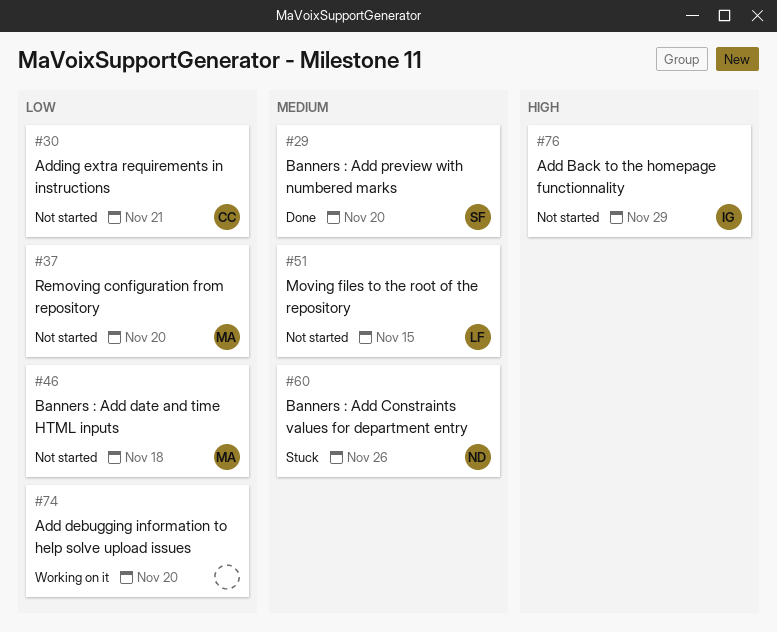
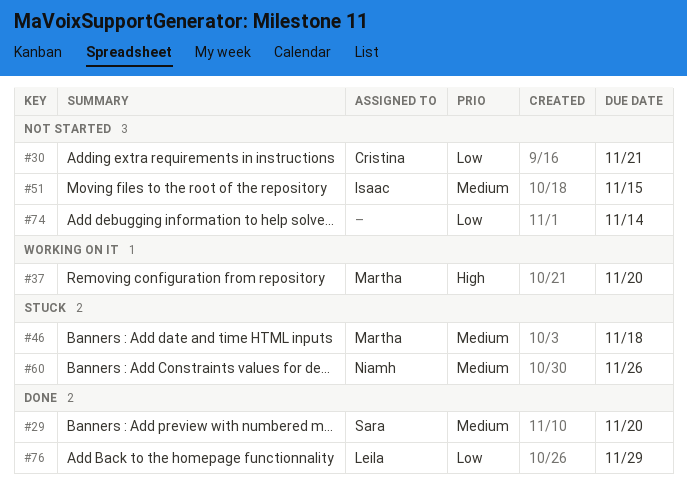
#37, status: Not started -> Working on it
#37, priority: Low -> High
#46, status: Not started -> Stuck
#46, priority: Low -> Medium
#51, owner: Leila -> Isaac
#74, status: Working on it -> Not started
#74, due: Nov 20 -> Nov 14
#76, status: Not started -> Done
#76, owner: Isaac -> Leila
#76, priority: High -> Low

